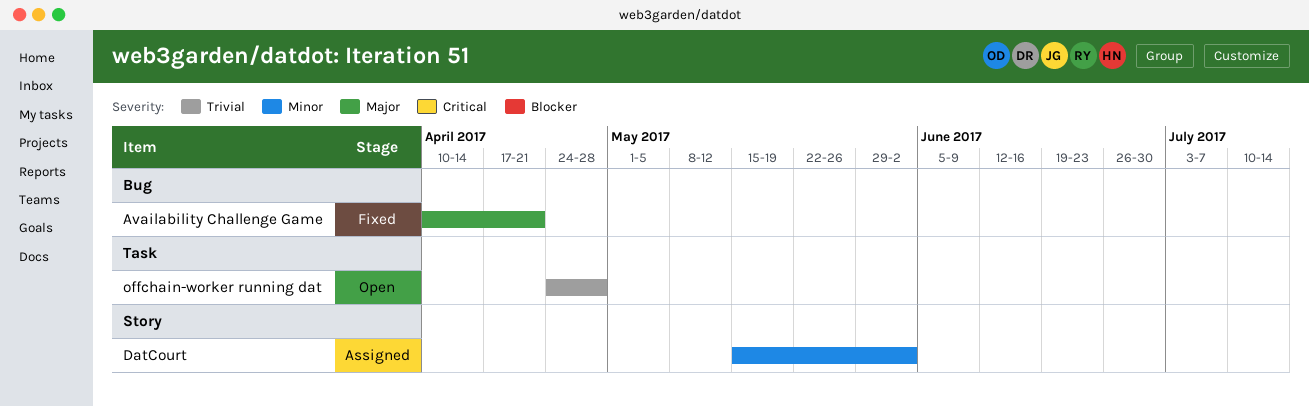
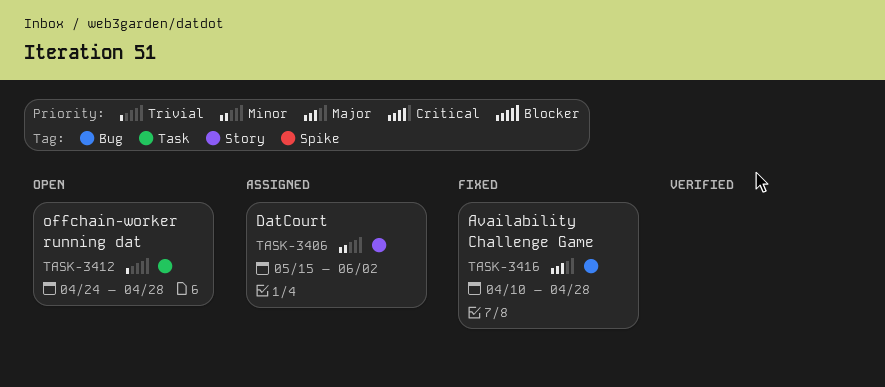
Availability Challenge Game, due: Apr 21 -> Apr 28

